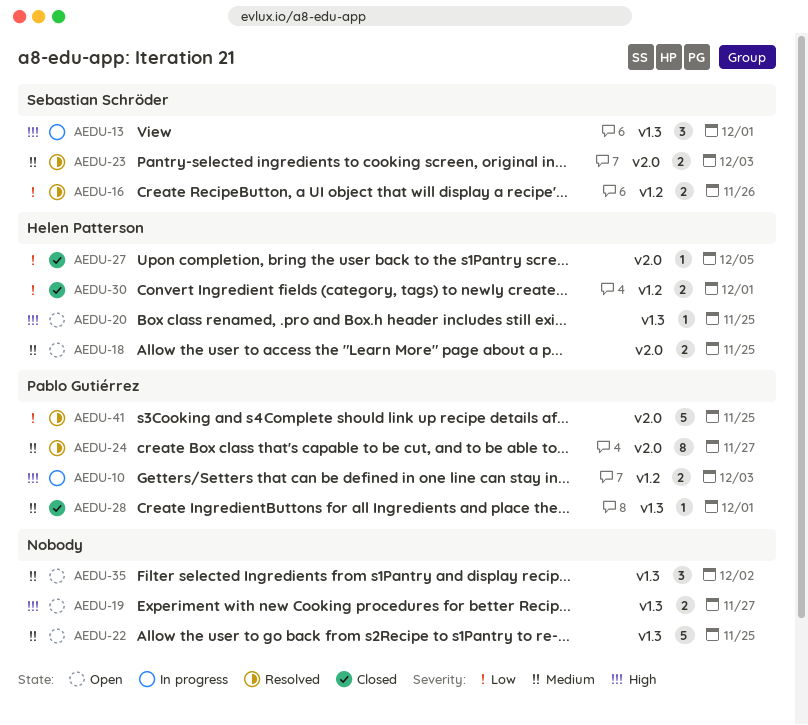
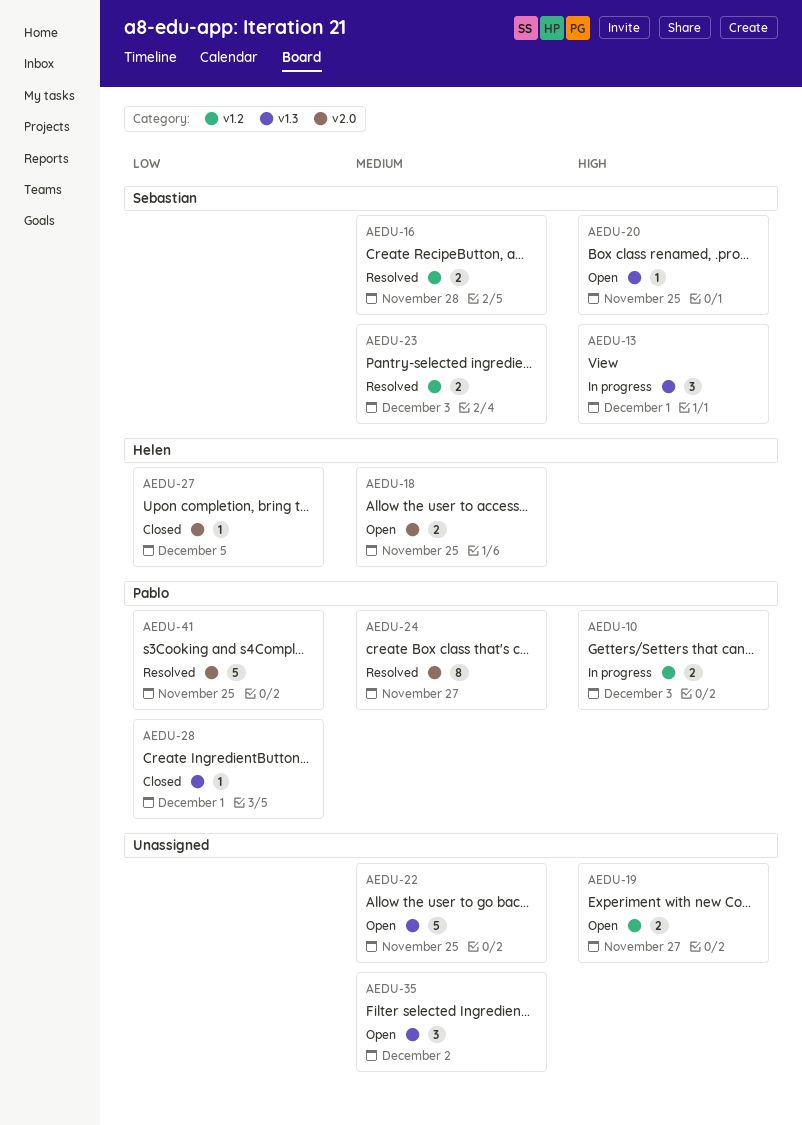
AEDU-16, priority: Low -> Medium
AEDU-16, due: Nov 26 -> Nov 28
AEDU-19, label: v1.3 -> v1.2
AEDU-20, owner: Helen Patterson -> Sebastian Schröder
AEDU-23, label: v2.0 -> v1.2
AEDU-28, priority: Medium -> Low
AEDU-30: present -> none

